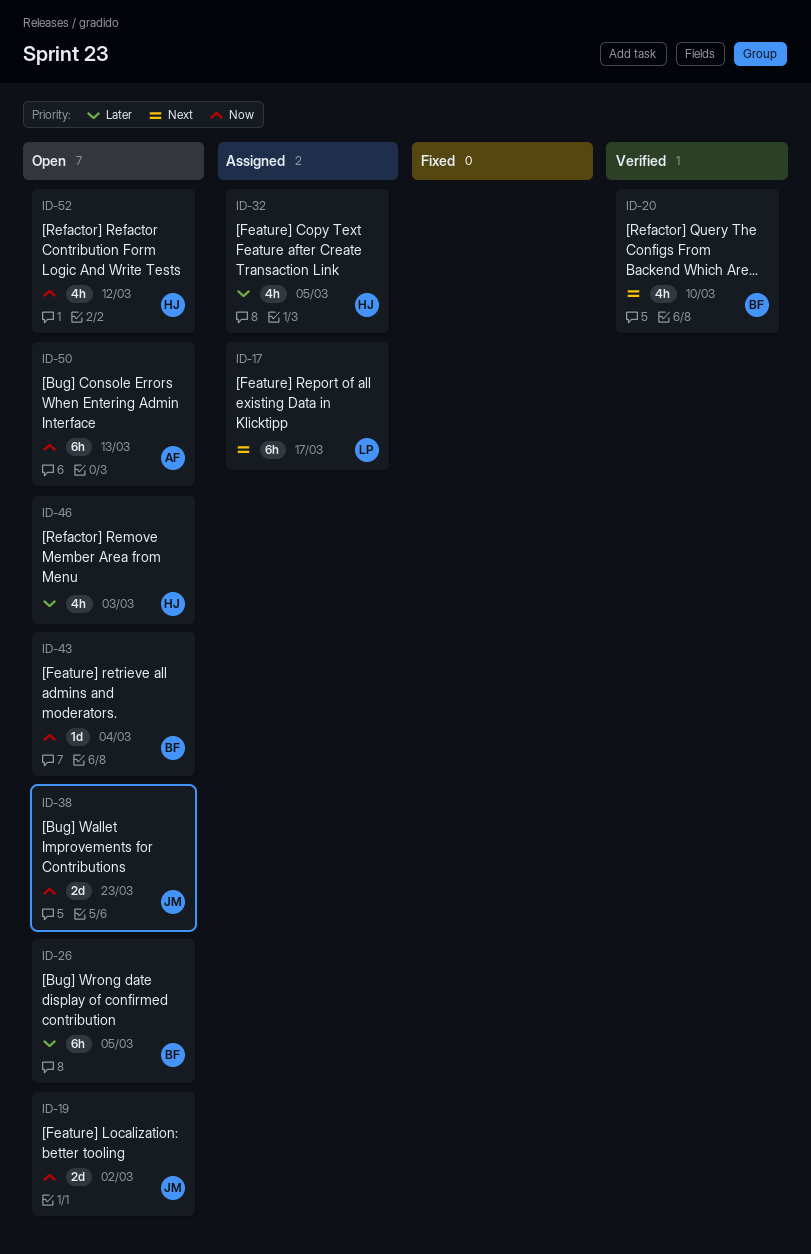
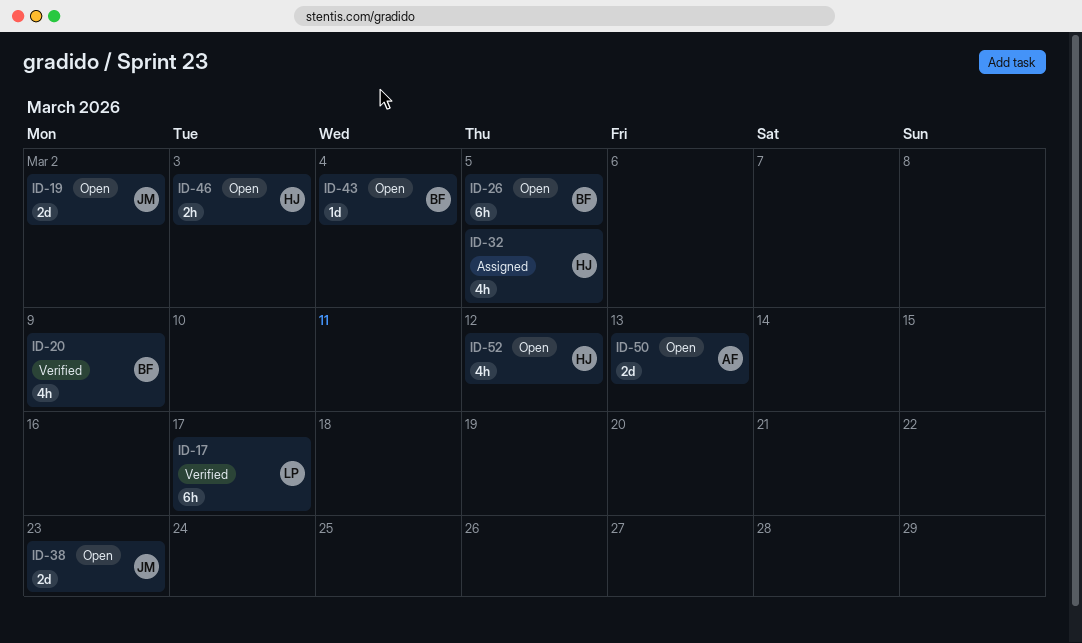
ID-17, status: Assigned -> Verified
ID-20, due: Mar 10 -> Mar 9
ID-46, estimate: 4h -> 2h
ID-50, estimate: 6h -> 2d

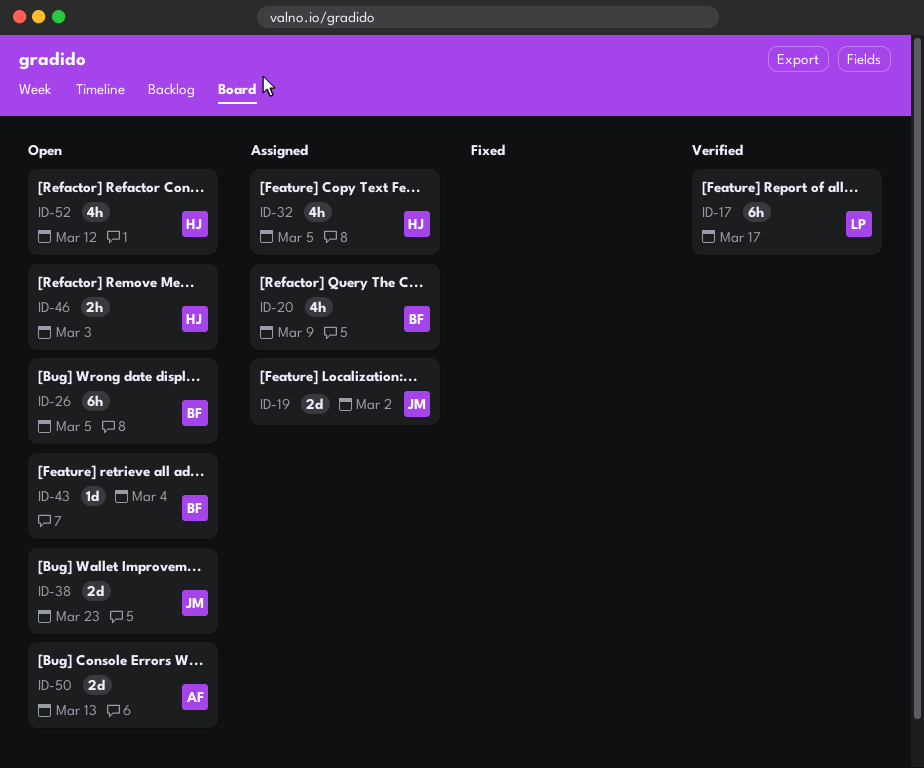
ID-19, status: Open -> Assigned
ID-20, status: Verified -> Assigned

